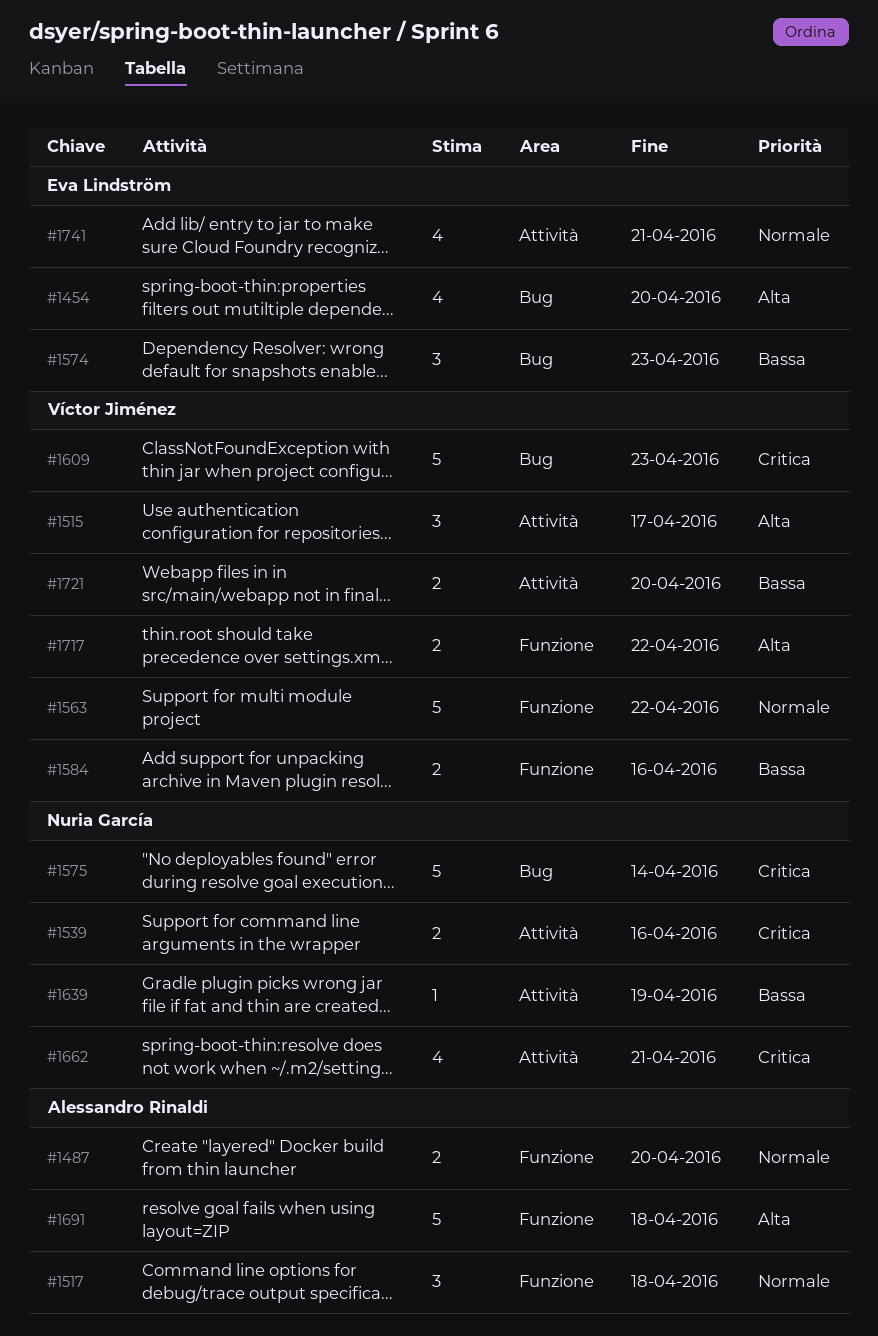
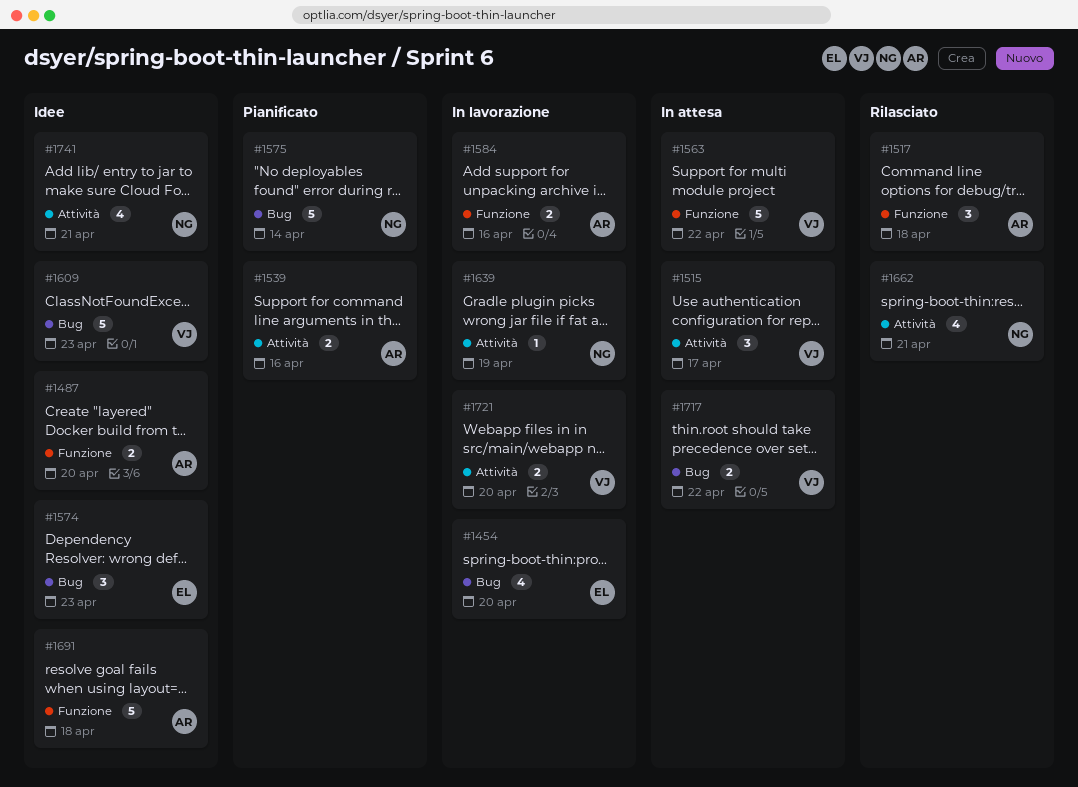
#1539, owner: Nuria García -> Alessandro Rinaldi
#1584, owner: Víctor Jiménez -> Alessandro Rinaldi
#1717, label: Funzione -> Bug
#1741, owner: Eva Lindström -> Nuria García

